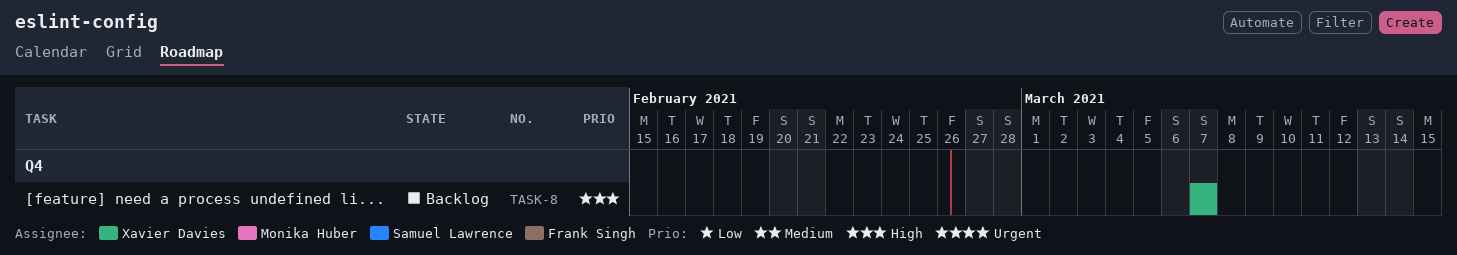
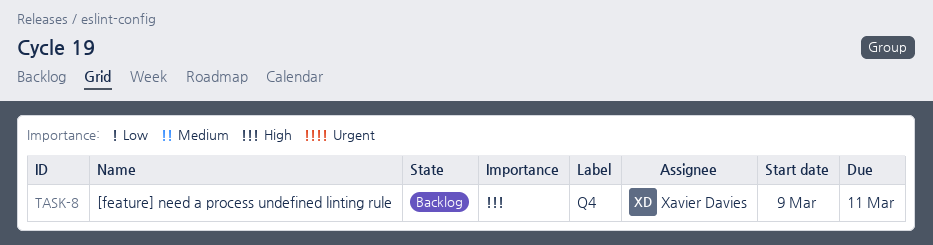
TASK-8, start: Mar 7 -> Mar 9
TASK-8, due: Mar 7 -> Mar 11

